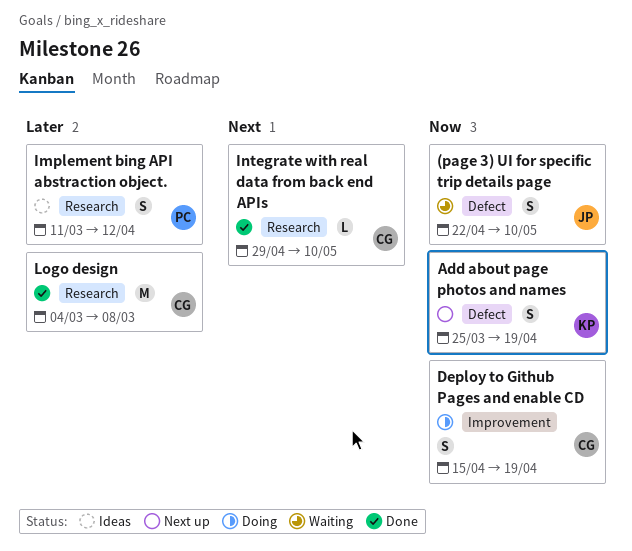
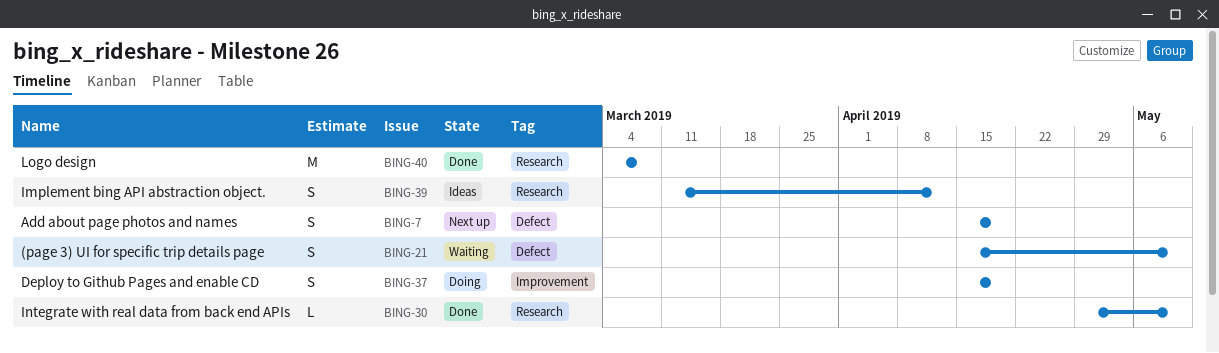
(page 3) UI for specific trip details page, start: Apr 22 -> Apr 15
Add about page photos and names, start: Mar 25 -> Apr 15

